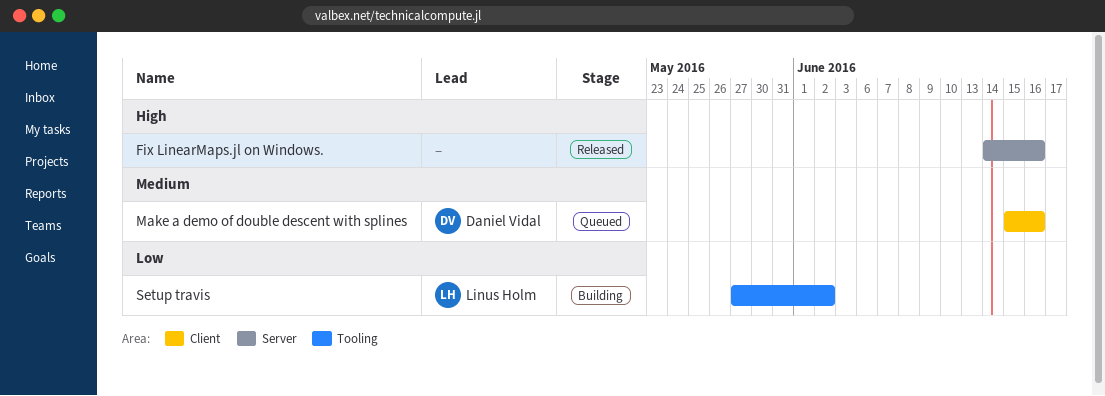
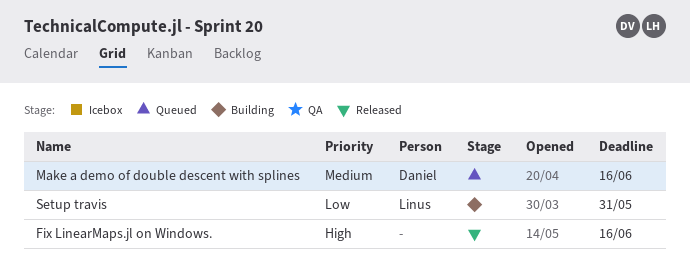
Setup travis, due: Jun 2 -> May 31

